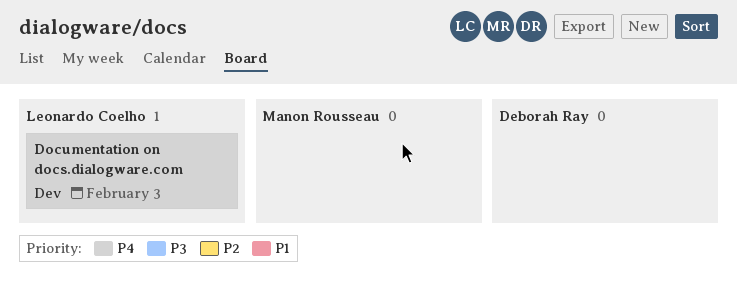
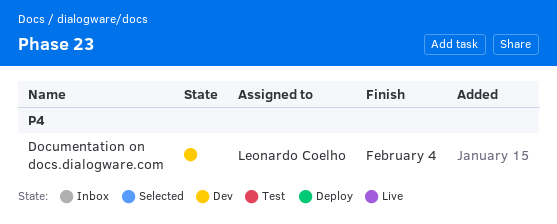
Documentation on docs.dialogware.com, due: Feb 3 -> Feb 4

